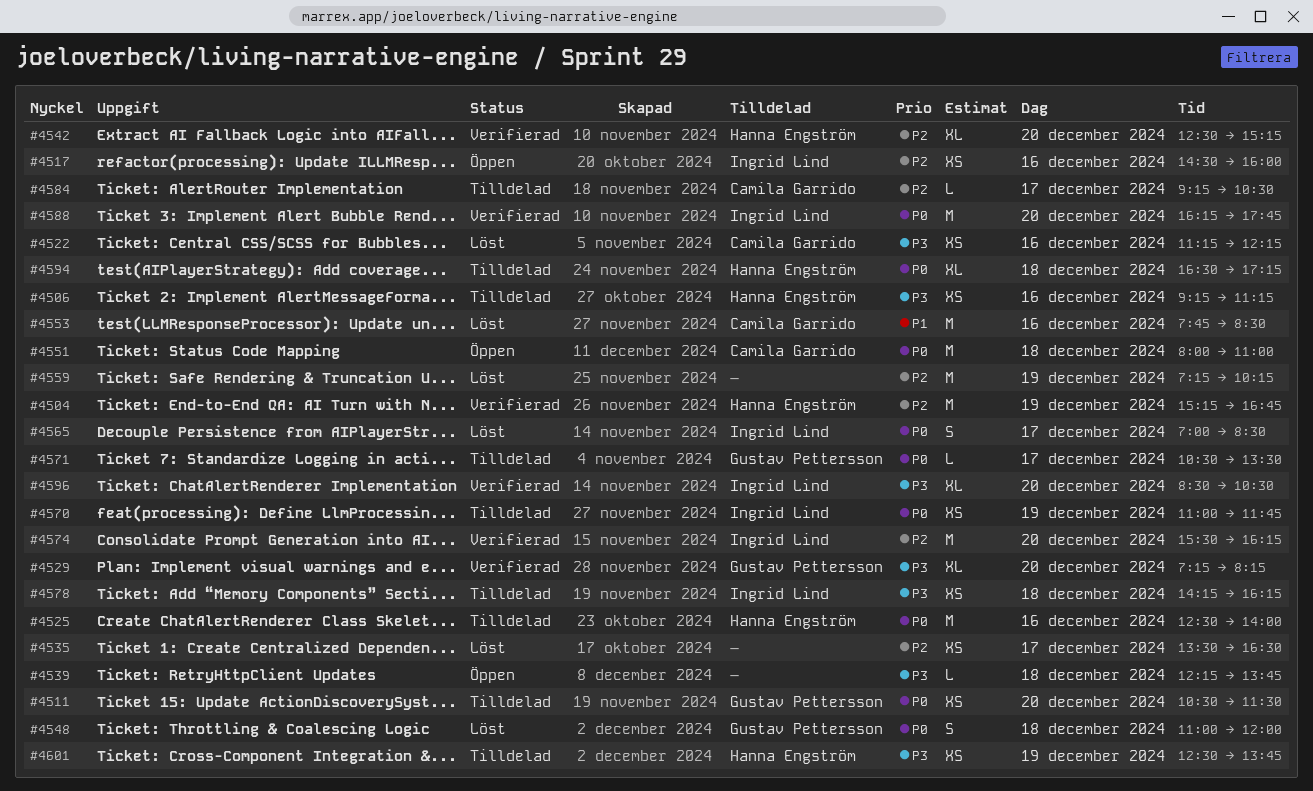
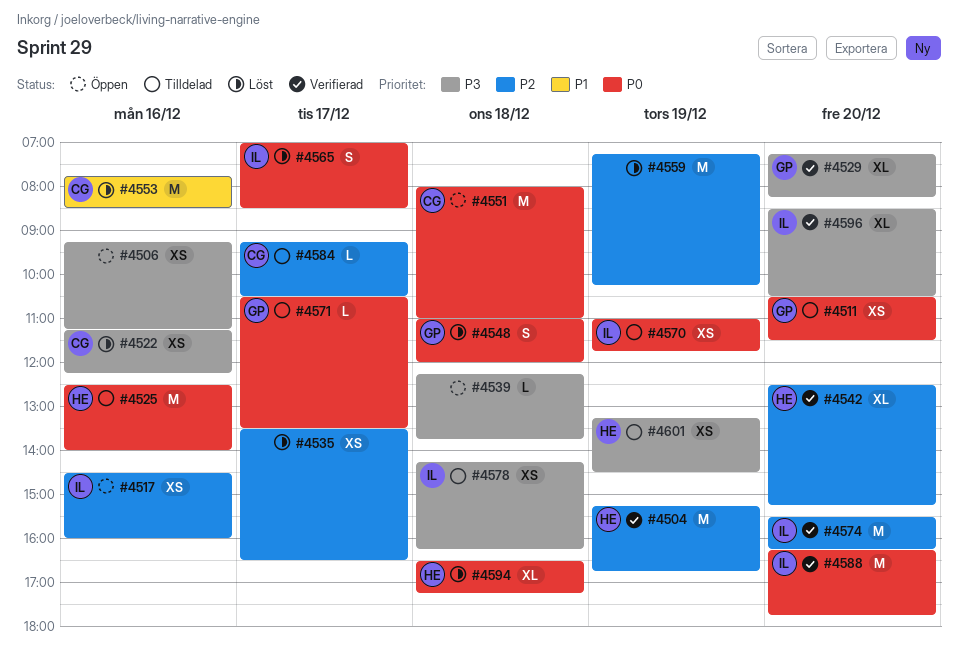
#4506, status: Tilldelad -> Öppen
#4506, owner: Hanna Engström -> none
#4594, status: Tilldelad -> Löst
#4601, begins: 12:30 -> 13:15
#4601, ends: 13:45 -> 14:30

